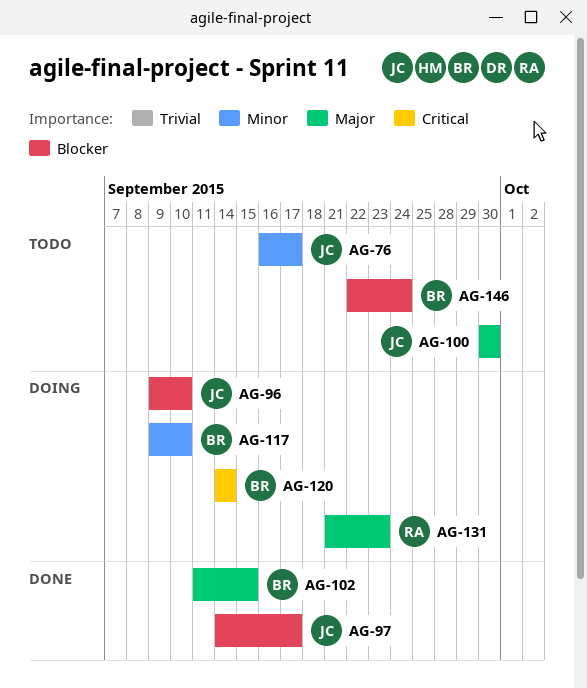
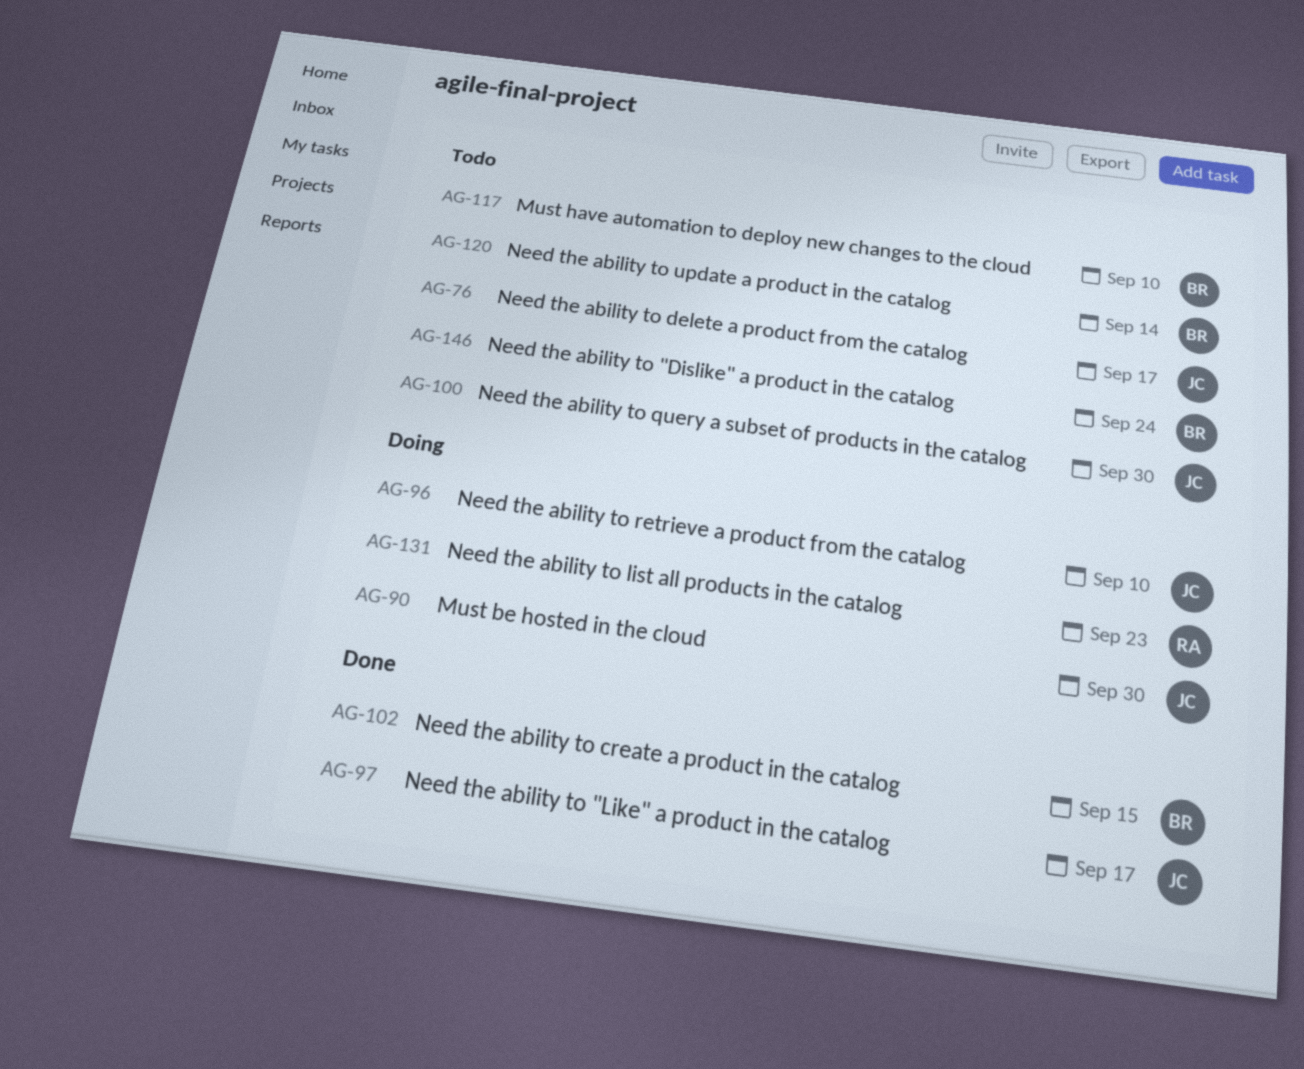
AG-90: none -> present
AG-117, status: Doing -> Todo
AG-120, status: Doing -> Todo

